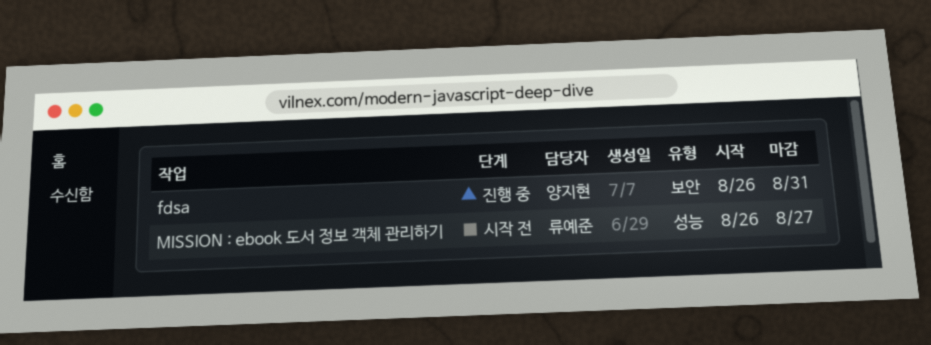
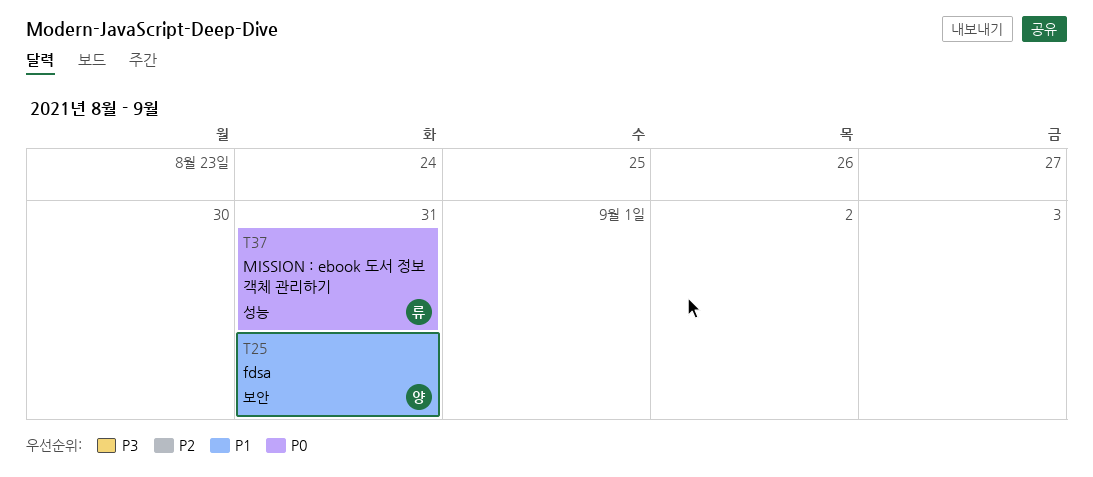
MISSION : ebook 도서 정보 객체 관리하기, due: Aug 27 -> Aug 31

